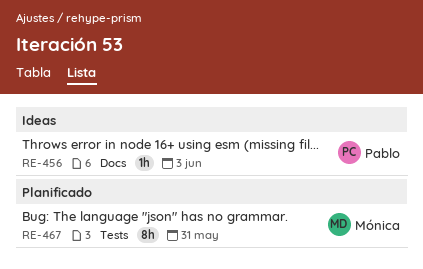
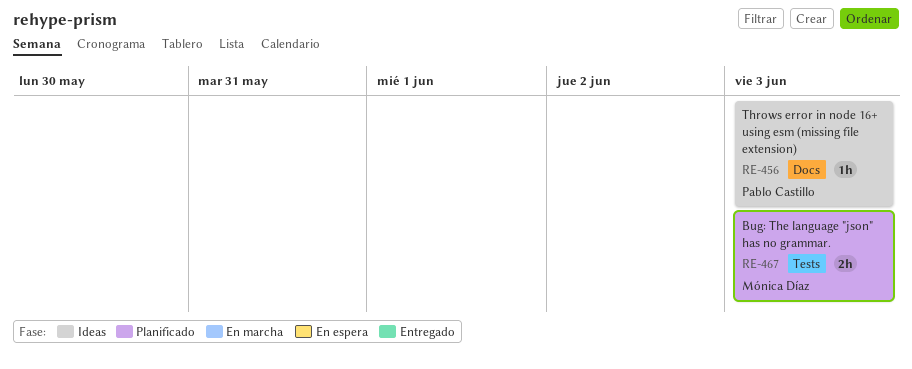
RE-467, estimate: 8h -> 2h
RE-467, due: May 31 -> Jun 3

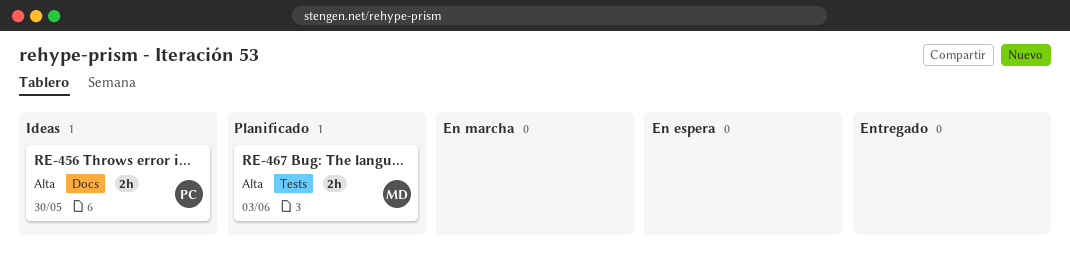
RE-456, estimate: 1h -> 2h
RE-456, due: Jun 3 -> May 30

